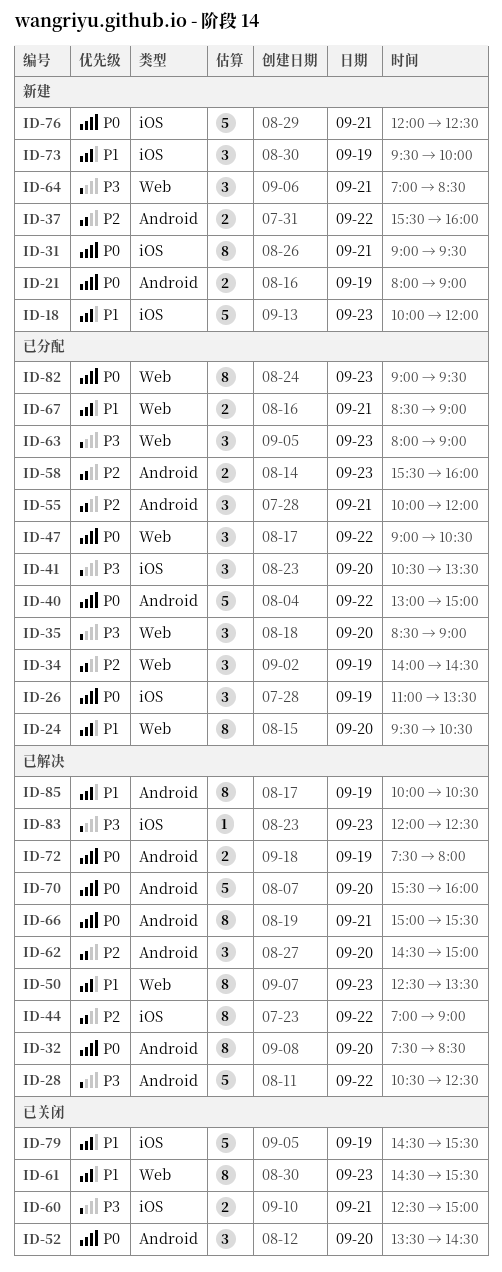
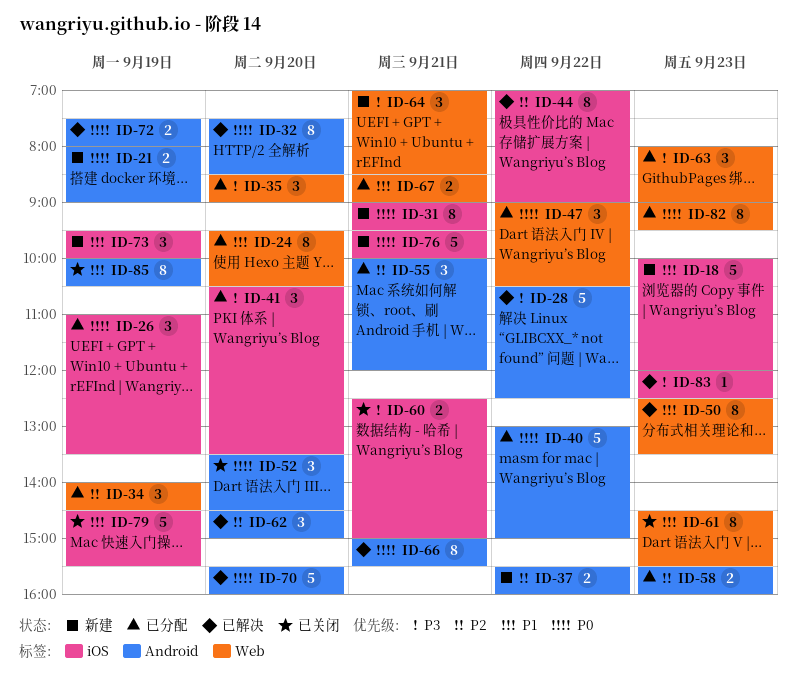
ID-76, begins: 12:00 -> 09:30
ID-76, ends: 12:30 -> 10:00
ID-85, status: 已解决 -> 已关闭

